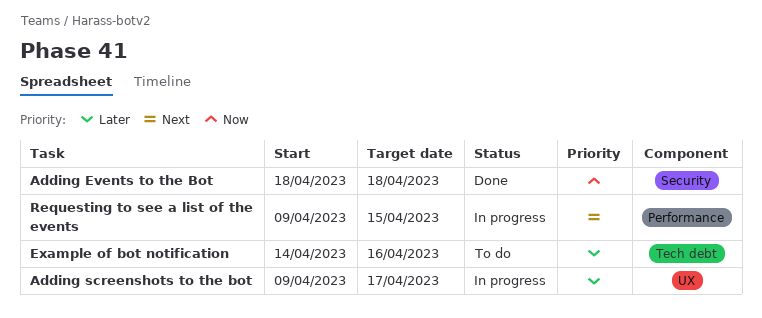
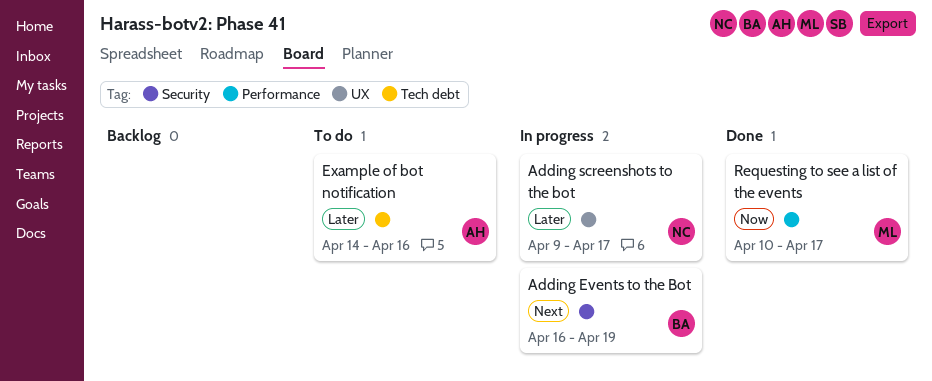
Adding Events to the Bot, status: Done -> In progress
Adding Events to the Bot, priority: Now -> Next
Adding Events to the Bot, start: Apr 18 -> Apr 16
Adding Events to the Bot, due: Apr 18 -> Apr 19
Requesting to see a list of the events, status: In progress -> Done
Requesting to see a list of the events, priority: Next -> Now
Requesting to see a list of the events, start: Apr 9 -> Apr 10
Requesting to see a list of the events, due: Apr 15 -> Apr 17

